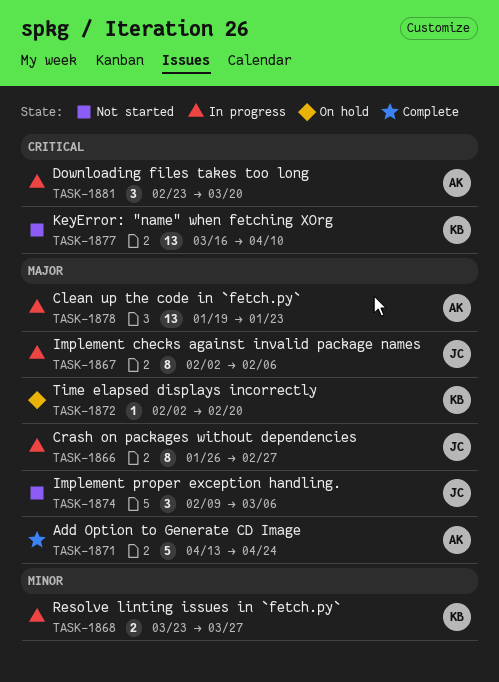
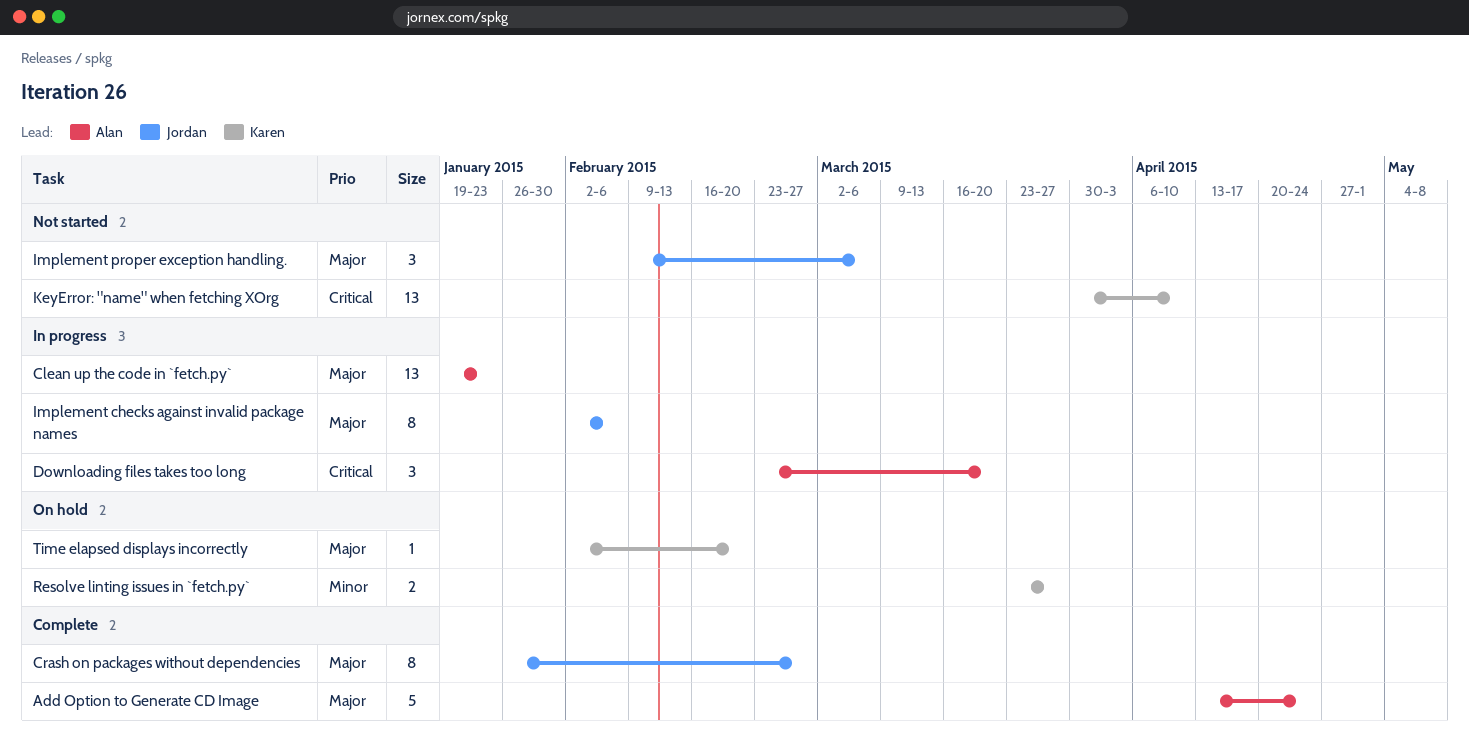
Crash on packages without dependencies, status: In progress -> Complete
KeyError: "name" when fetching XOrg, start: Mar 16 -> Mar 30
Resolve linting issues in `fetch.py`, status: In progress -> On hold

